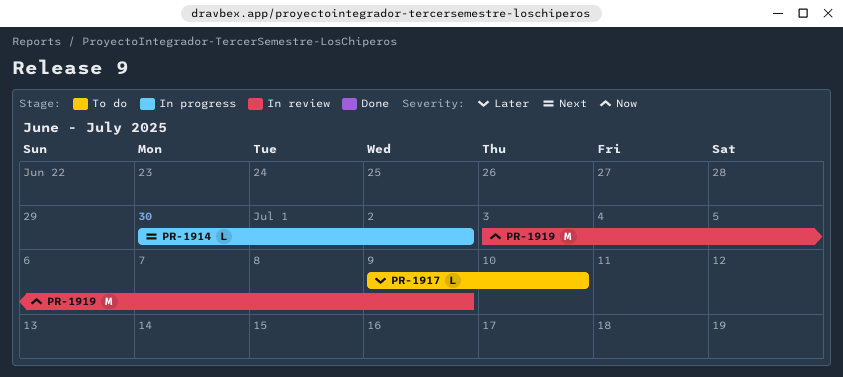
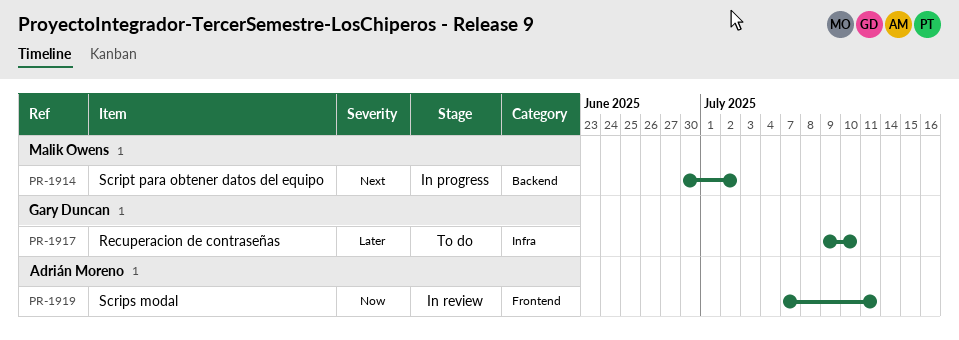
PR-1919, start: Jul 3 -> Jul 7
PR-1919, due: Jul 9 -> Jul 11

